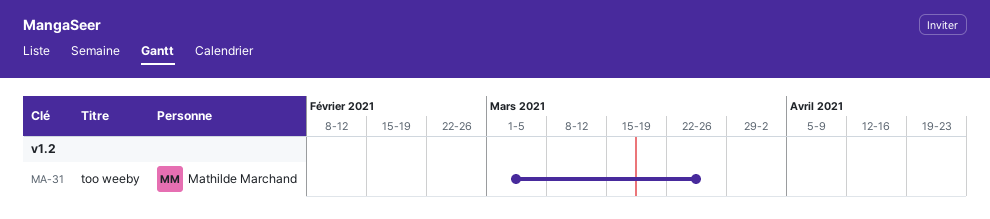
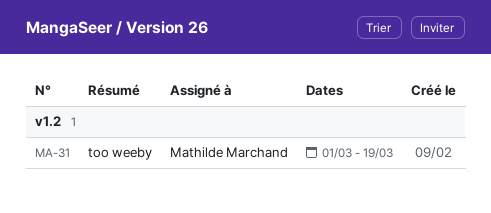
MA-31, due: Mar 26 -> Mar 19

